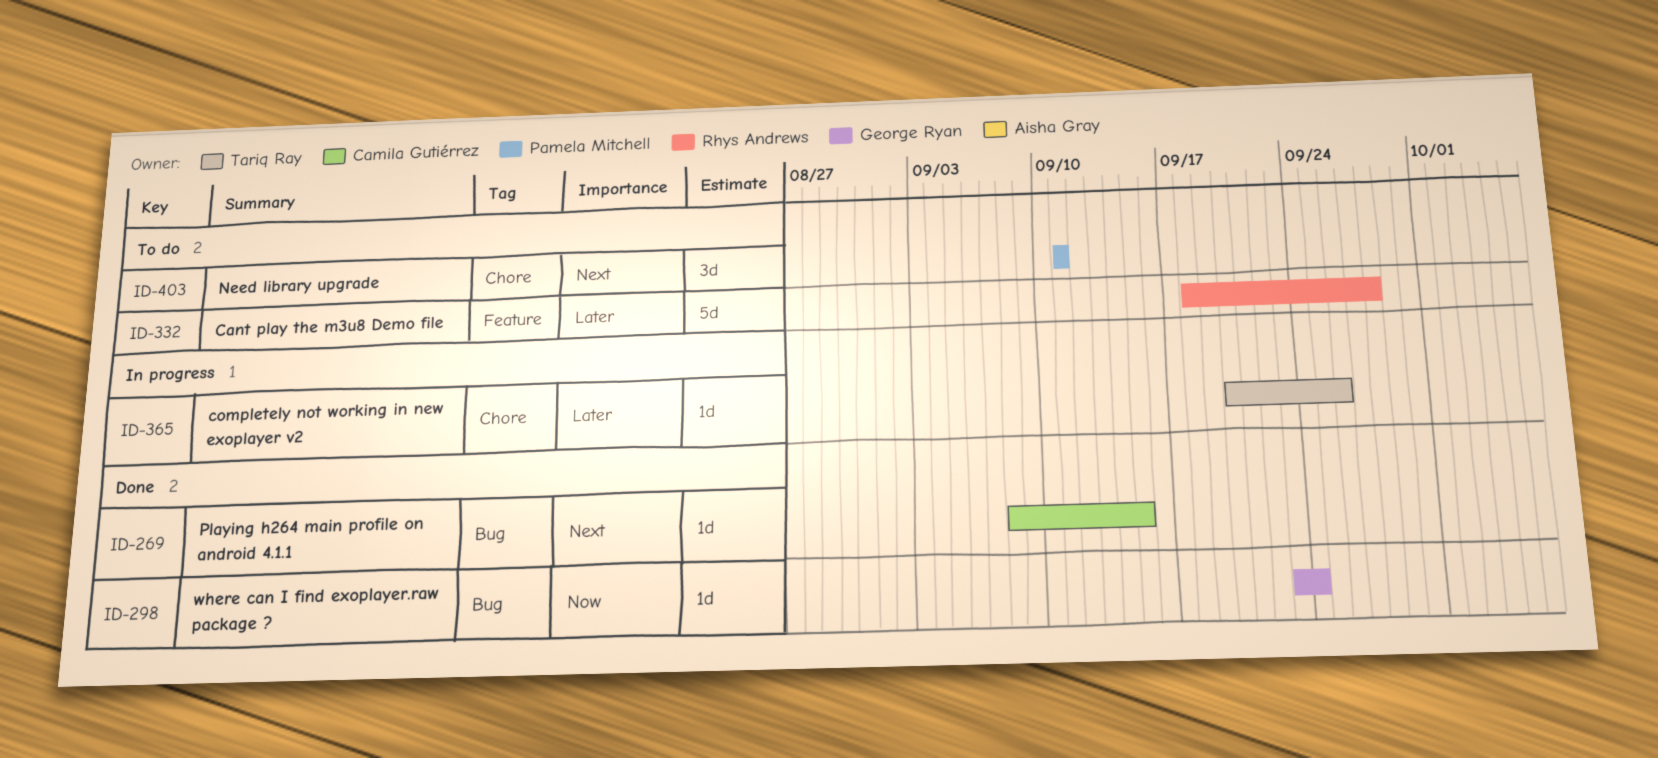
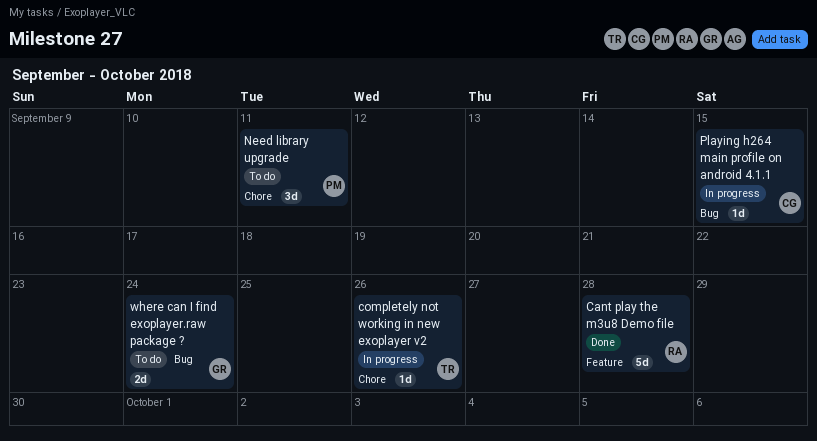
Cant play the m3u8 Demo file, status: To do -> Done
Playing h264 main profile on android 4.1.1, status: Done -> In progress
where can I find exoplayer.raw package ?, status: Done -> To do
where can I find exoplayer.raw package ?, estimate: 1d -> 2d

